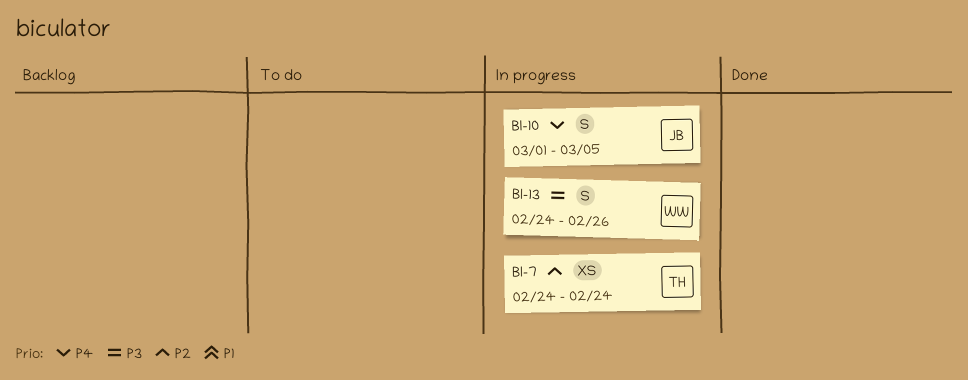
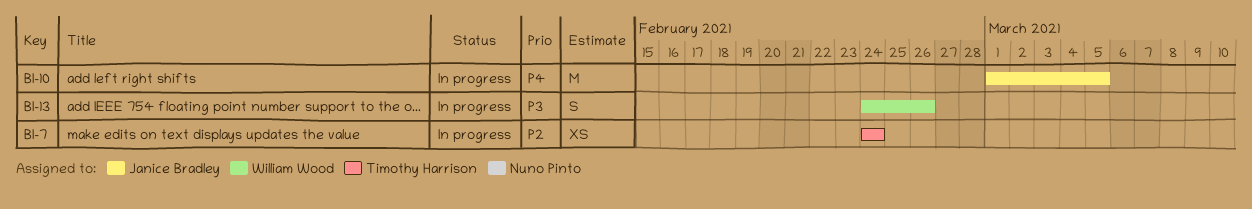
BI-10, estimate: S -> M

